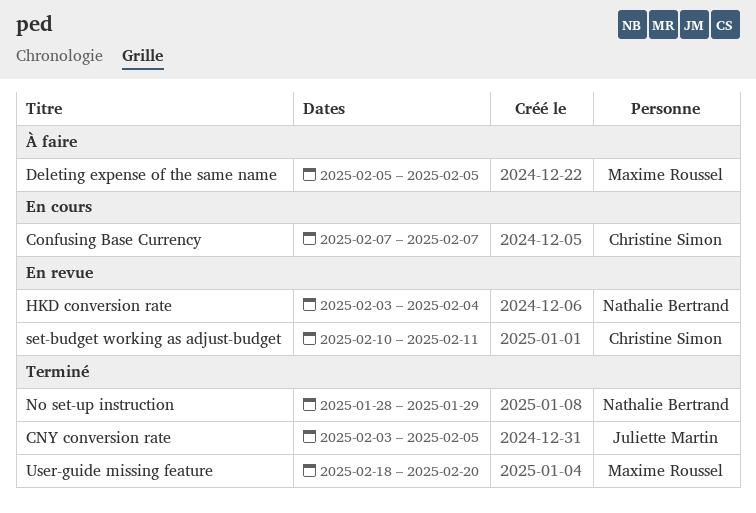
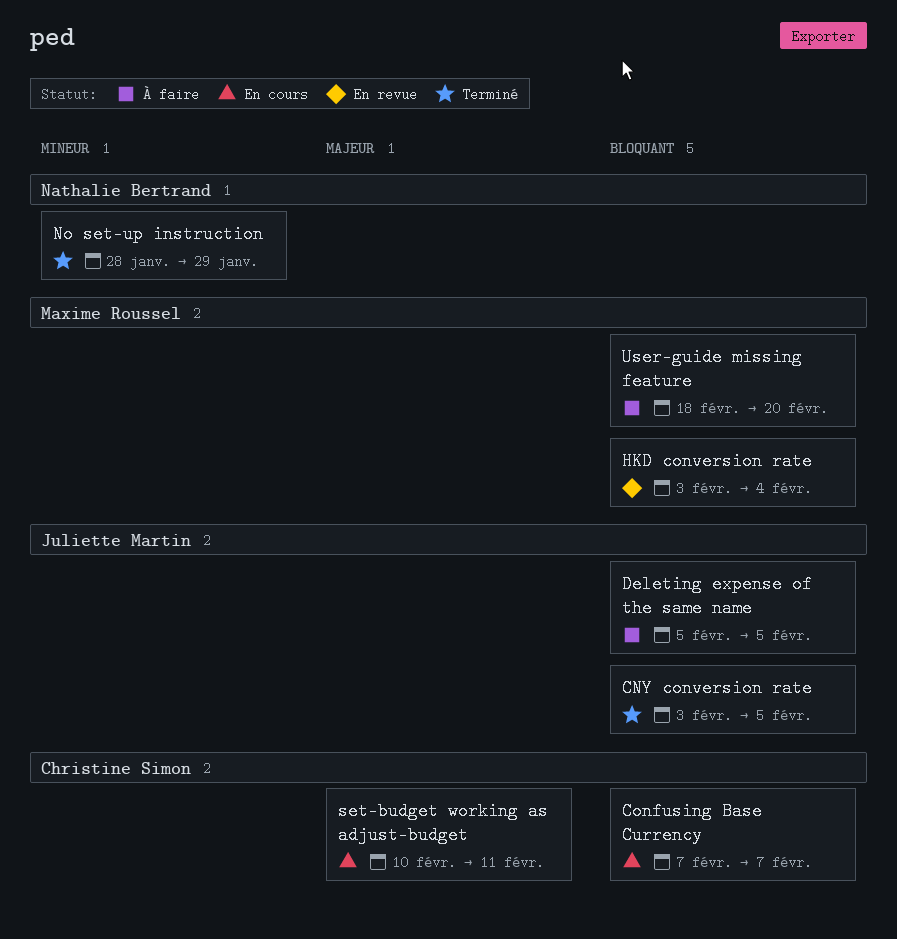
Deleting expense of the same name, owner: Maxime Roussel -> Juliette Martin
HKD conversion rate, owner: Nathalie Bertrand -> Maxime Roussel
set-budget working as adjust-budget, status: En revue -> En cours
User-guide missing feature, status: Terminé -> À faire

